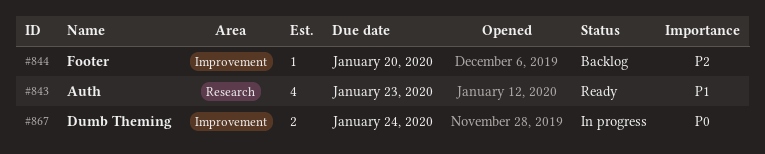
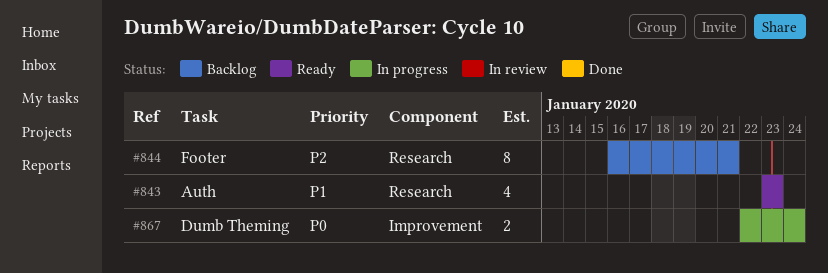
#844, label: Improvement -> Research
#844, estimate: 1 -> 8
#844, due: Jan 20 -> Jan 21

